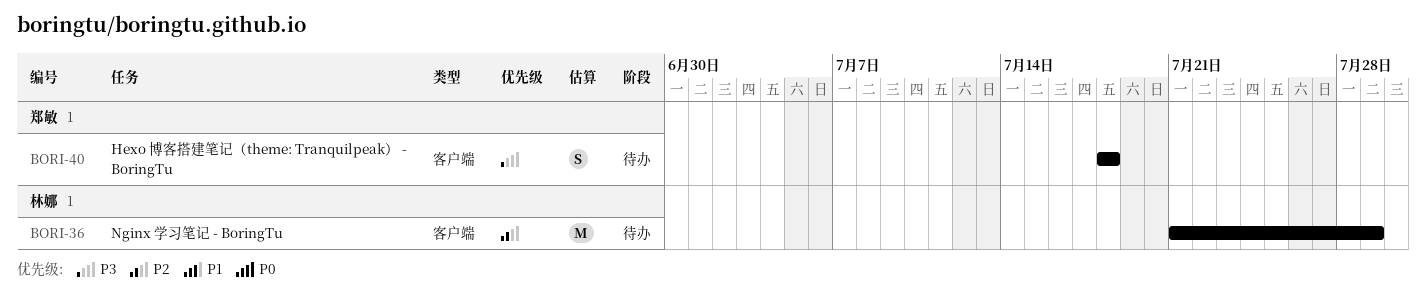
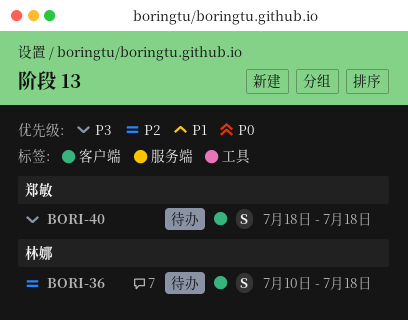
BORI-36, estimate: M -> S
BORI-36, start: Jul 21 -> Jul 10
BORI-36, due: Jul 29 -> Jul 18

